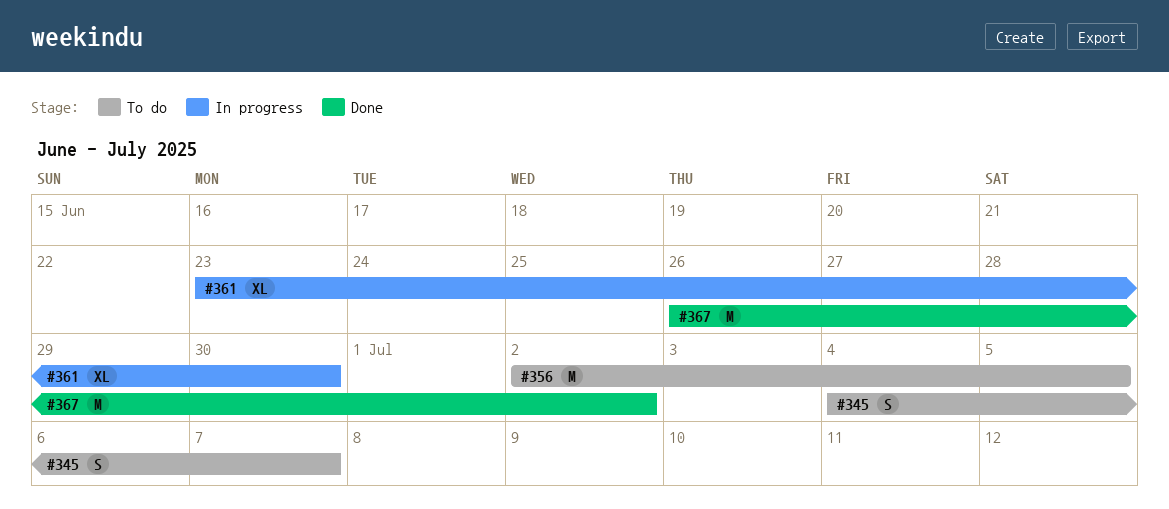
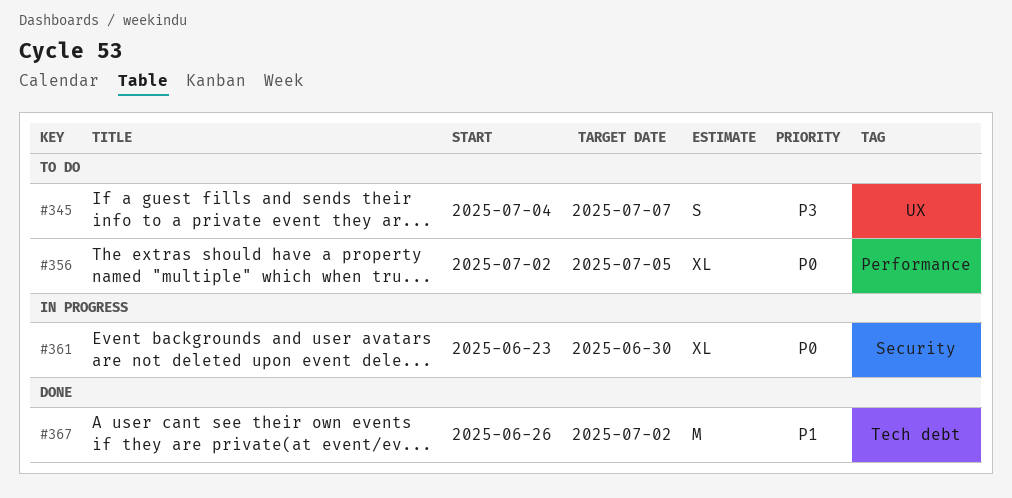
#356, estimate: M -> XL

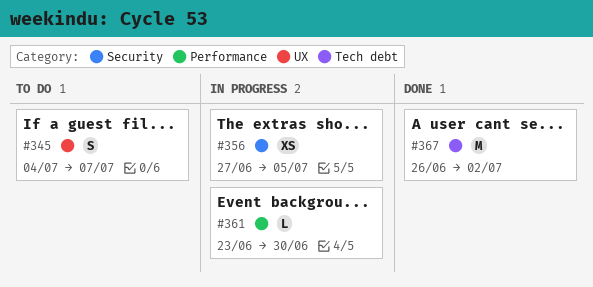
#356, status: To do -> In progress
#356, label: Performance -> Security
#356, estimate: XL -> XS
#356, start: Jul 2 -> Jun 27
#361, label: Security -> Performance
#361, estimate: XL -> L

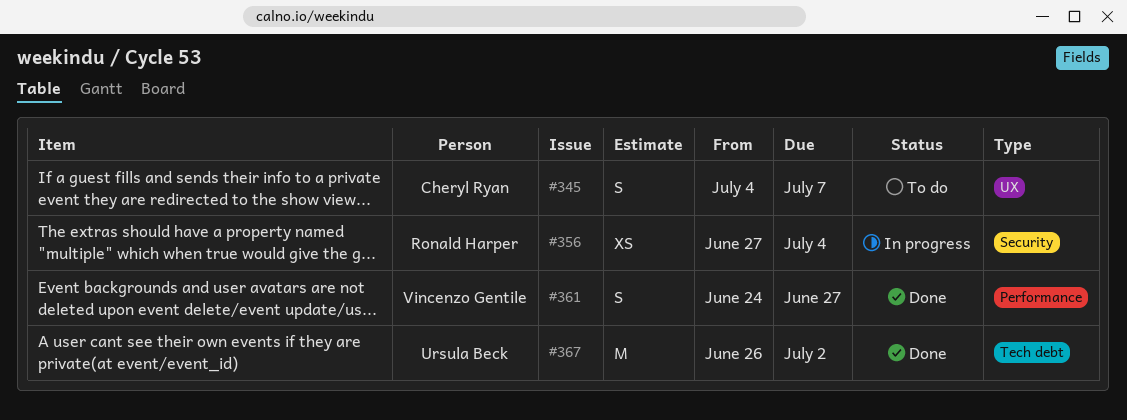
#356, due: Jul 5 -> Jul 4
#361, status: In progress -> Done
#361, estimate: L -> S
#361, start: Jun 23 -> Jun 24
#361, due: Jun 30 -> Jun 27

